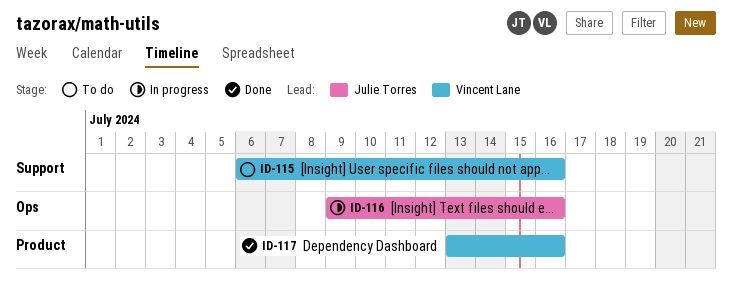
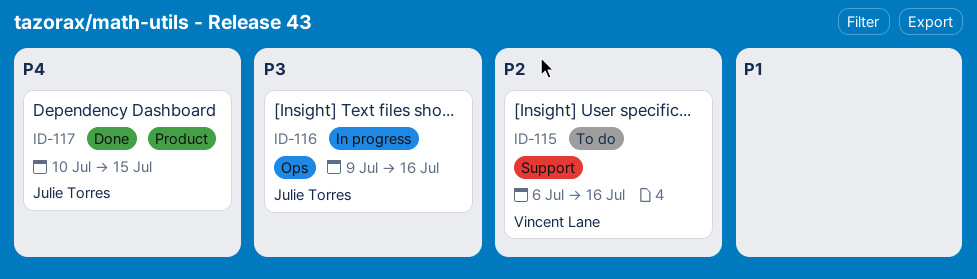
ID-117, owner: Vincent Lane -> Julie Torres
ID-117, start: Jul 13 -> Jul 10
ID-117, due: Jul 16 -> Jul 15

